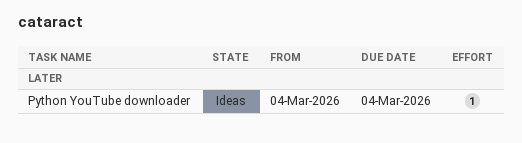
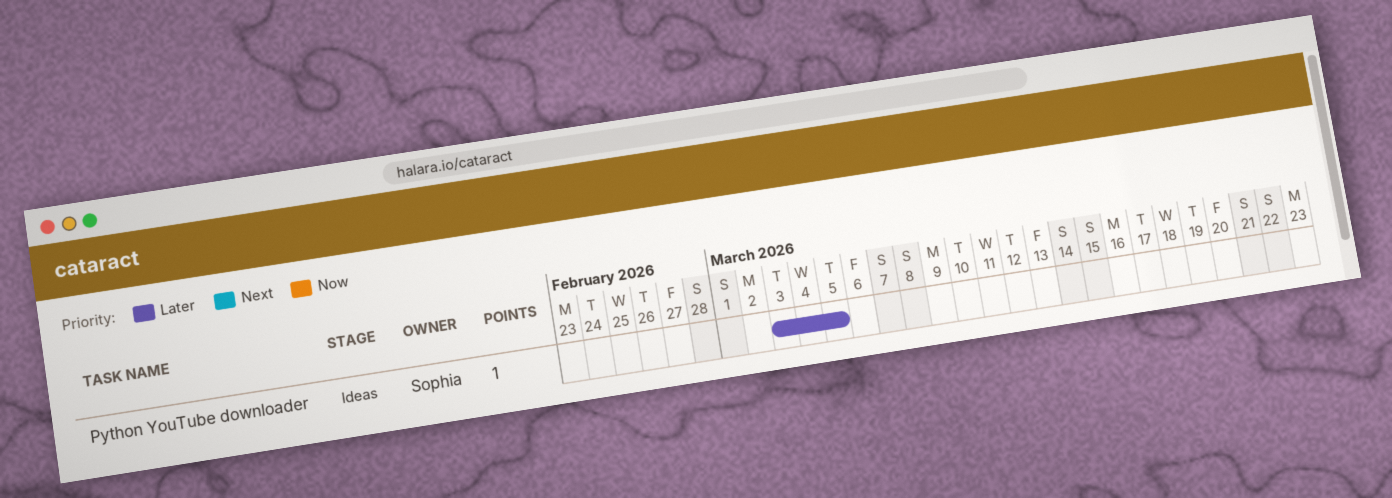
Python YouTube downloader, start: Mar 4 -> Mar 3
Python YouTube downloader, due: Mar 4 -> Mar 5

